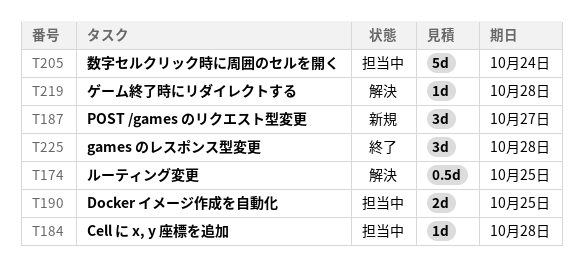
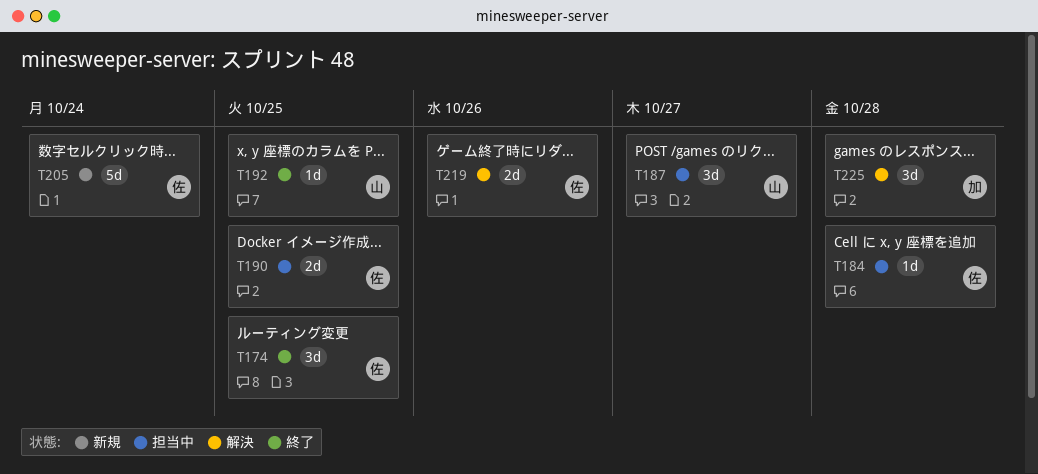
T174, status: 解決 -> 終了
T174, estimate: 0.5d -> 3d
T187, status: 新規 -> 担当中
T192: none -> present
T205, status: 担当中 -> 新規
T219, estimate: 1d -> 2d
T219, due: Oct 28 -> Oct 26
T225, status: 終了 -> 解決

